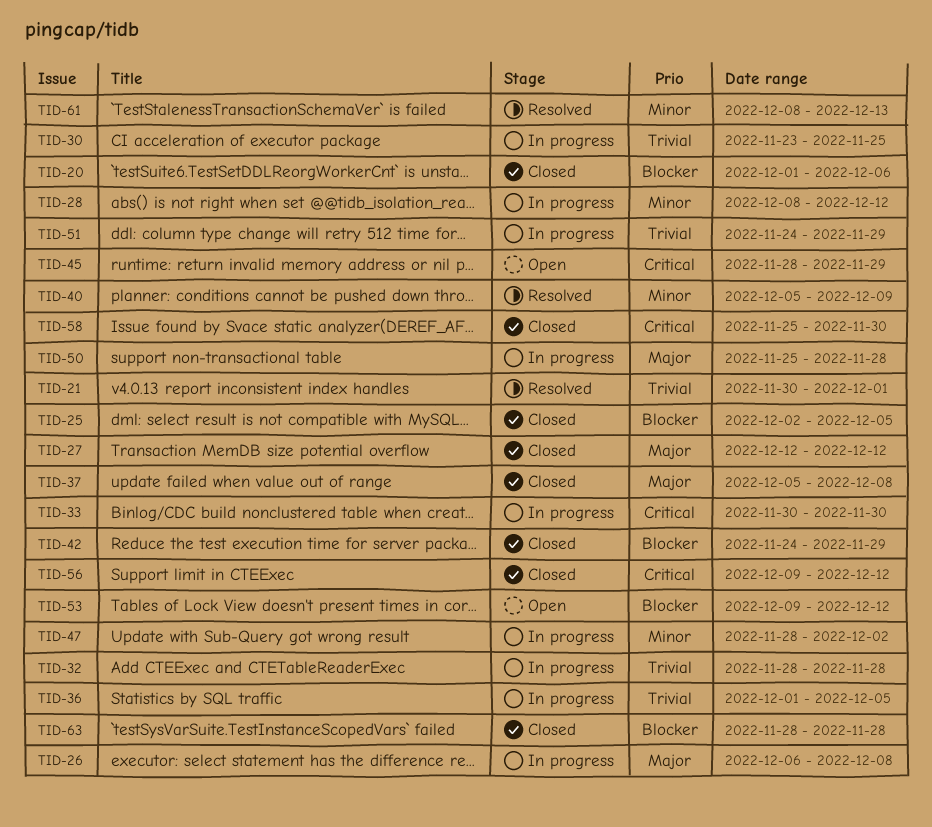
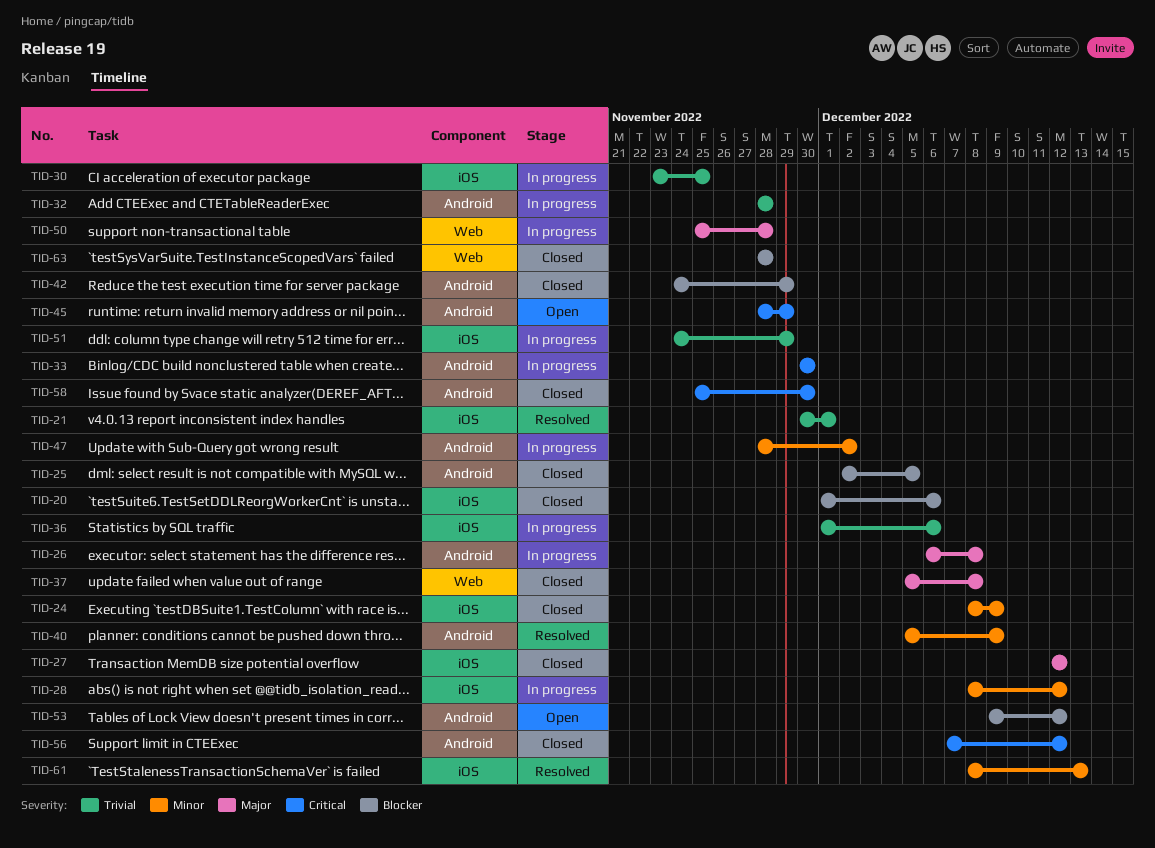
TID-24: none -> present
TID-36, due: Dec 5 -> Dec 6
TID-56, start: Dec 9 -> Dec 7

